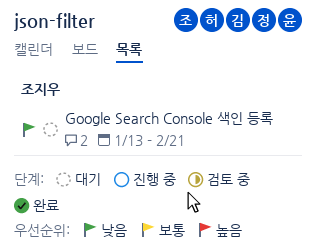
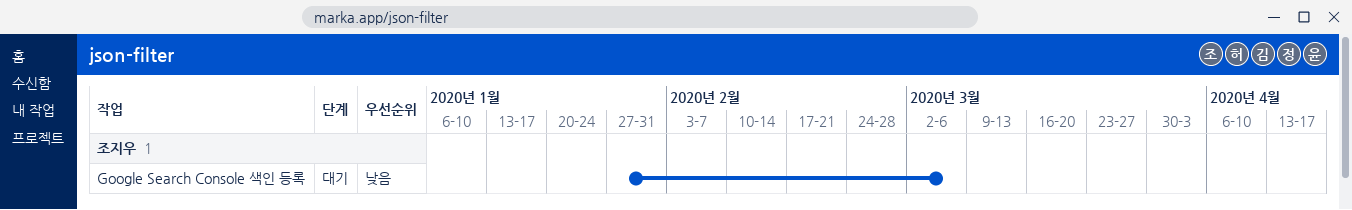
Google Search Console 색인 등록, start: Jan 13 -> Jan 27
Google Search Console 색인 등록, due: Feb 21 -> Mar 6

